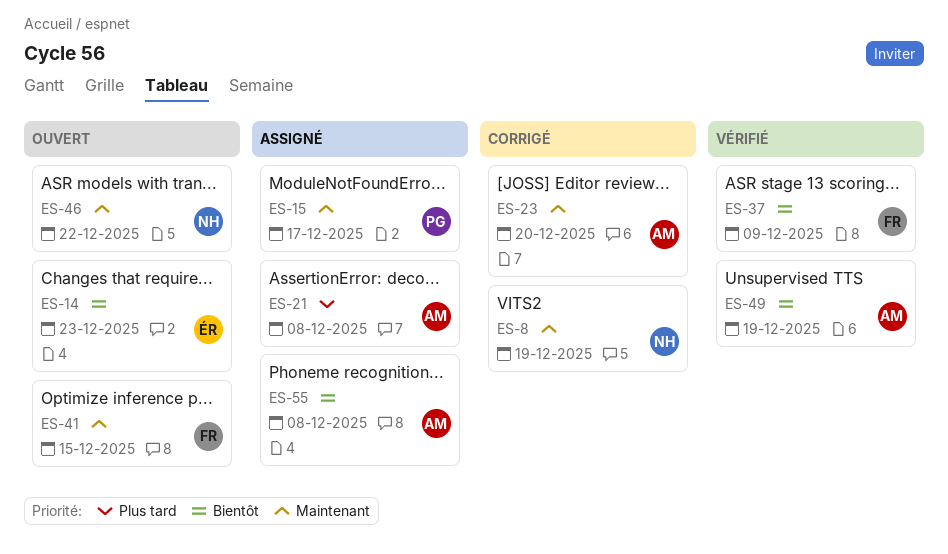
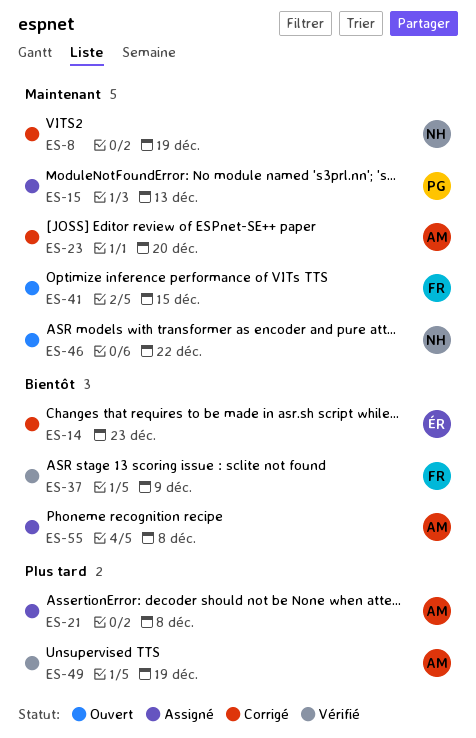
ES-14, status: Ouvert -> Corrigé
ES-15, due: Dec 17 -> Dec 13
ES-49, priority: Bientôt -> Plus tard

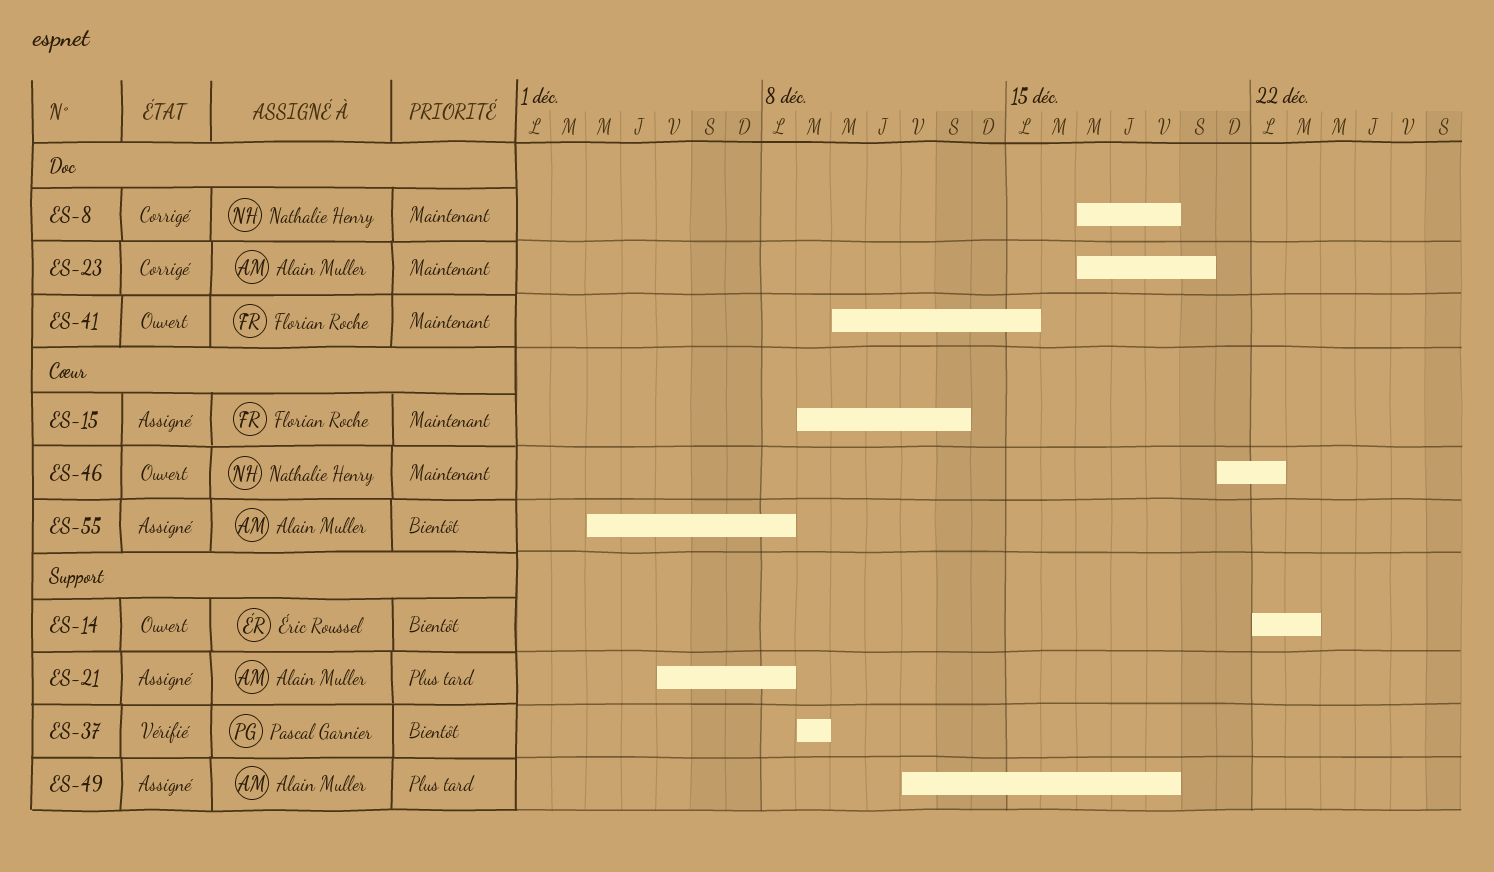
ES-14, status: Corrigé -> Ouvert
ES-15, owner: Pascal Garnier -> Florian Roche
ES-37, owner: Florian Roche -> Pascal Garnier
ES-49, status: Vérifié -> Assigné

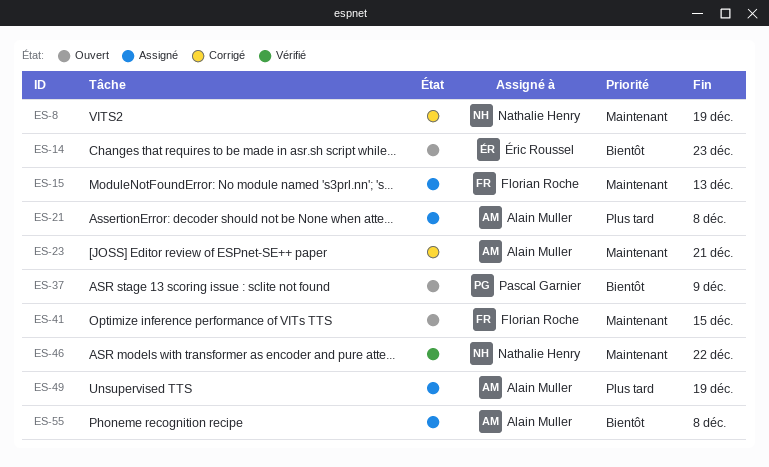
ES-23, due: Dec 20 -> Dec 21
ES-37, status: Vérifié -> Ouvert
ES-46, status: Ouvert -> Vérifié

